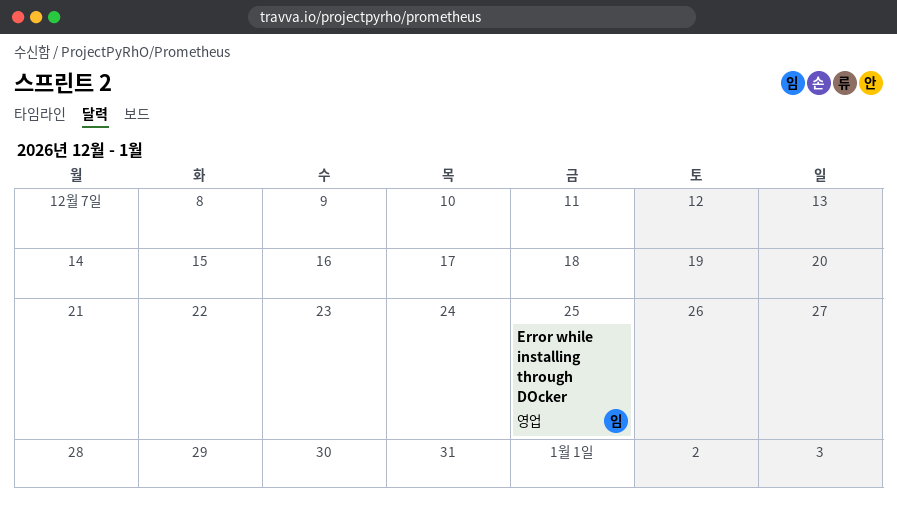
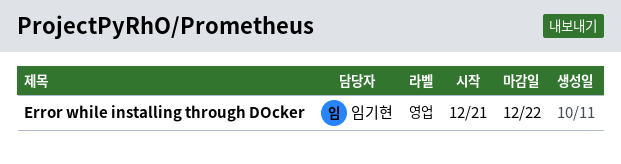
Error while installing through DOcker, due: Dec 25 -> Dec 22

